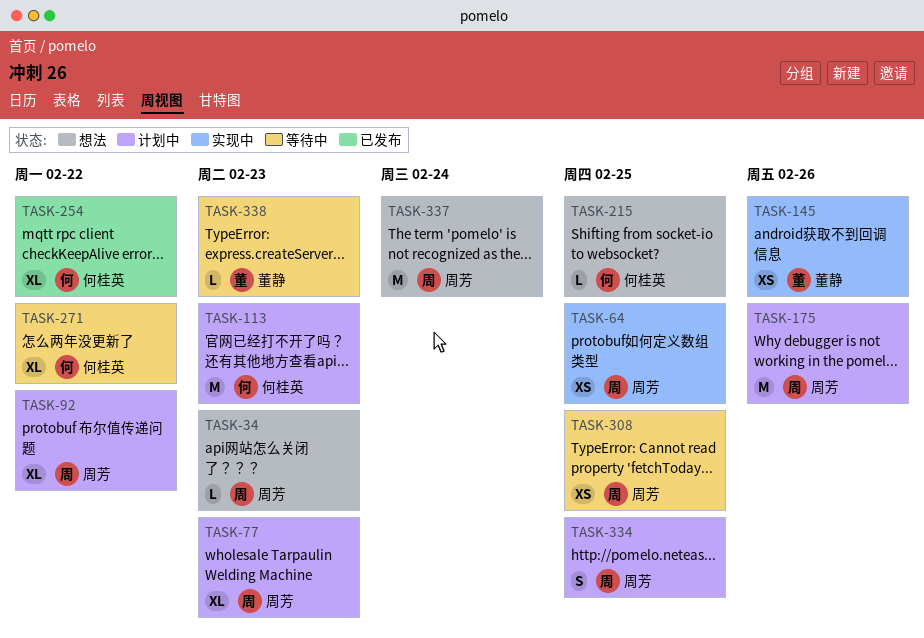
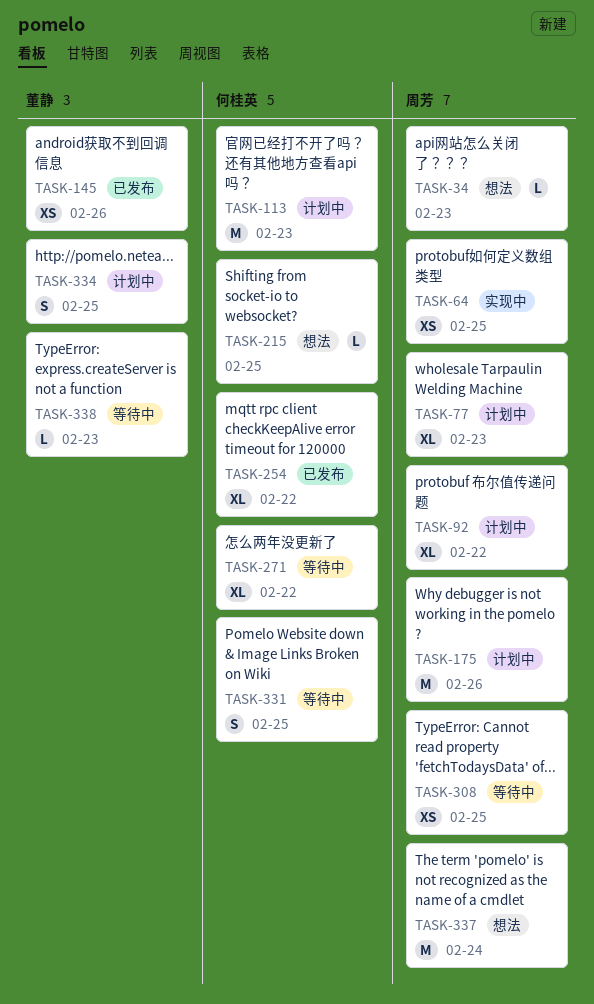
TASK-145, status: 实现中 -> 已发布
TASK-331: none -> present
TASK-334, owner: 周芳 -> 董静

